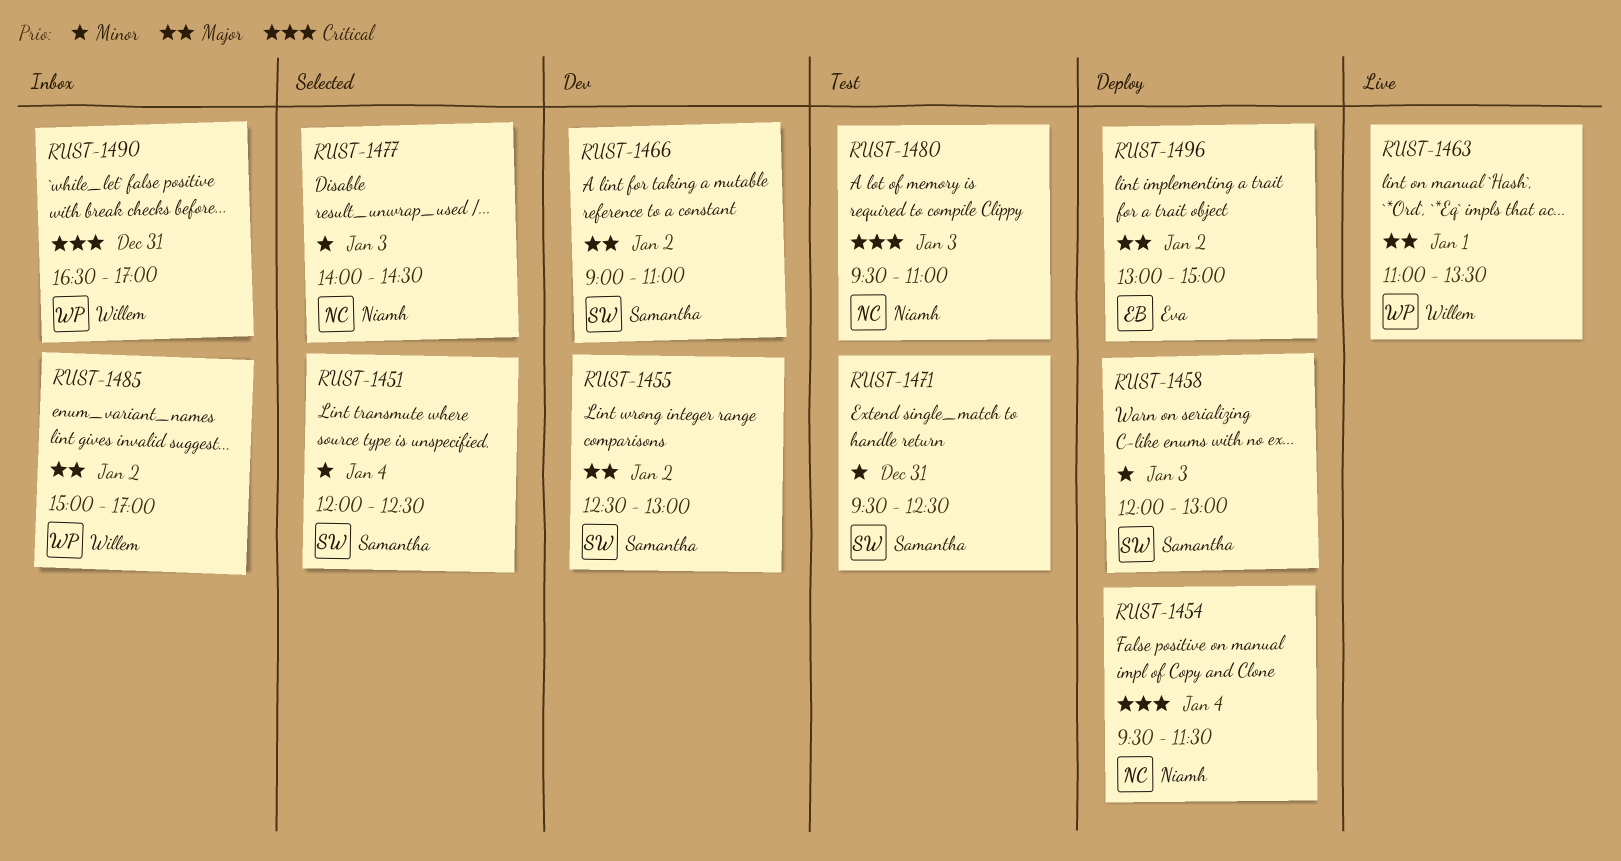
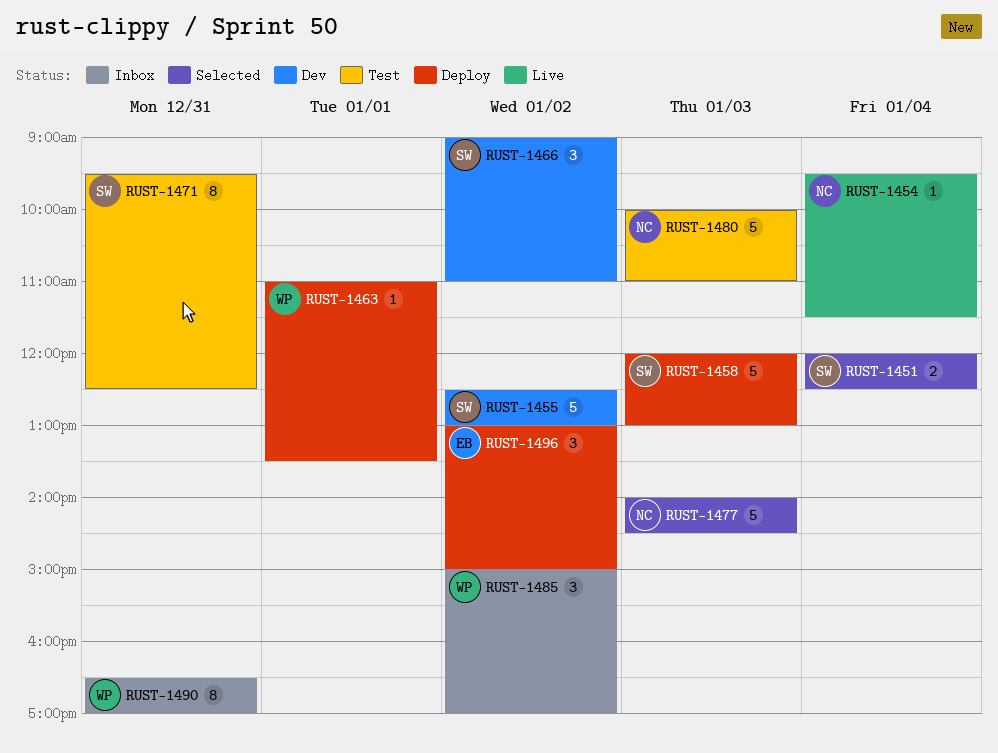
RUST-1454, status: Deploy -> Live
RUST-1463, status: Live -> Deploy
RUST-1480, begins: 09:30 -> 10:00

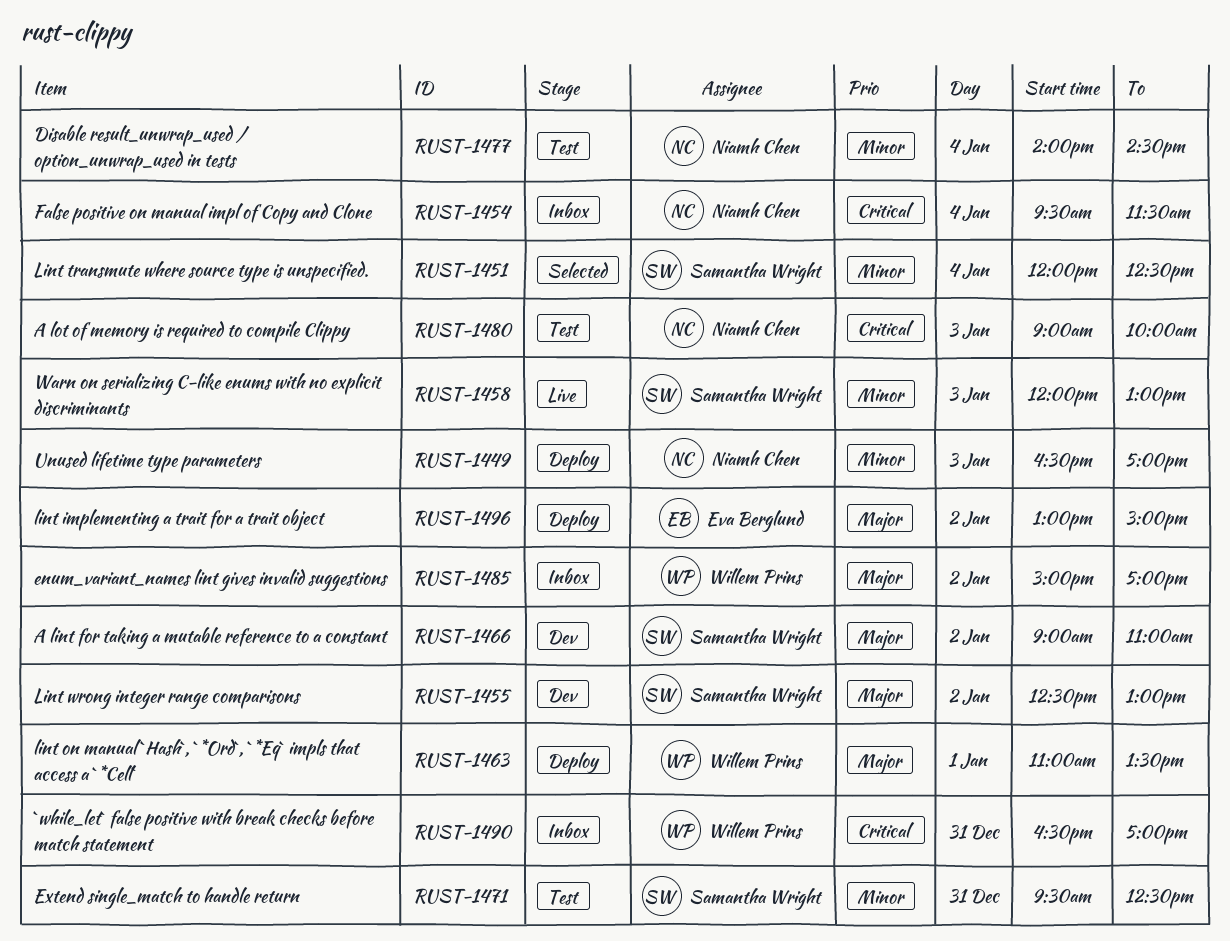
RUST-1449: none -> present
RUST-1454, status: Live -> Inbox
RUST-1458, status: Deploy -> Live
RUST-1477, status: Selected -> Test
RUST-1477, day: Jan 3 -> Jan 4
RUST-1480, begins: 10:00 -> 09:00
RUST-1480, ends: 11:00 -> 10:00

